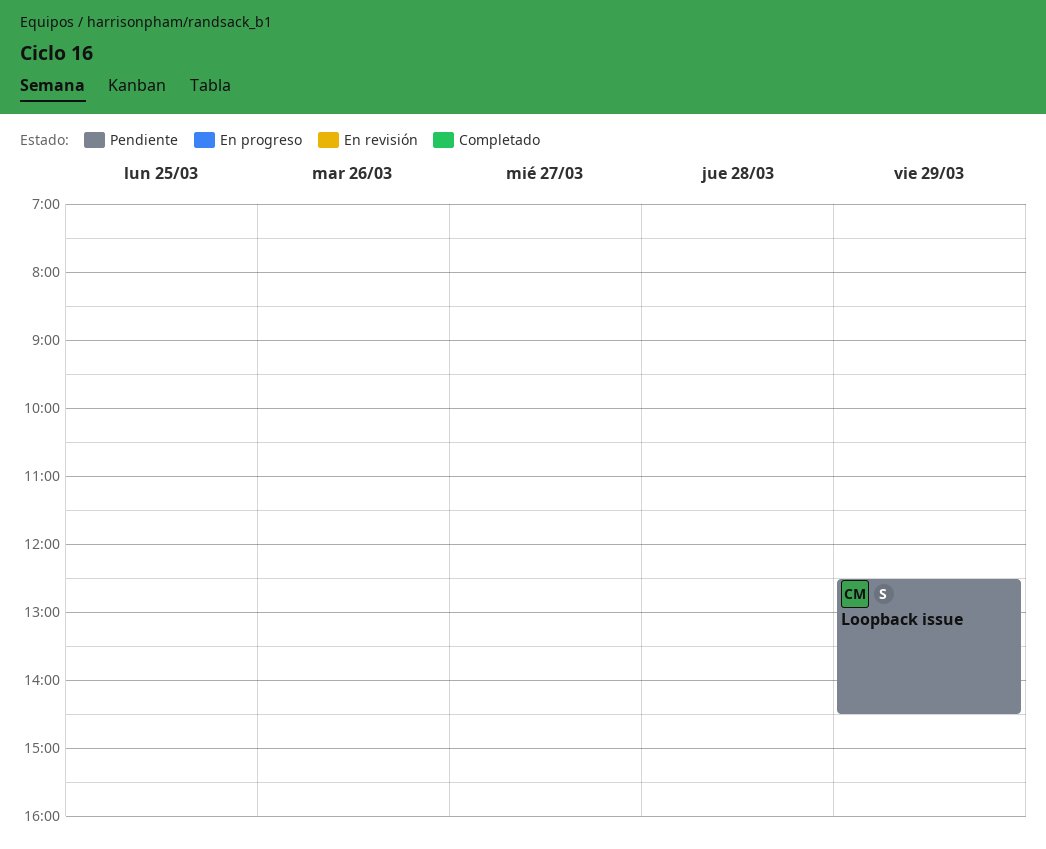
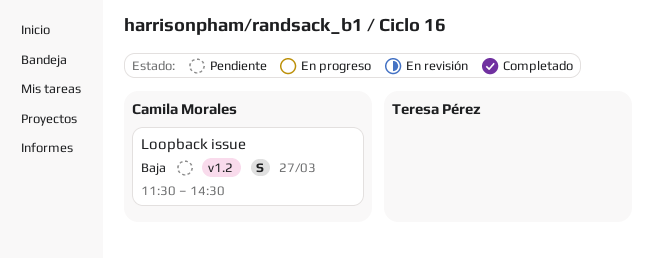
Loopback issue, day: Mar 29 -> Mar 27
Loopback issue, begins: 12:30 -> 11:30

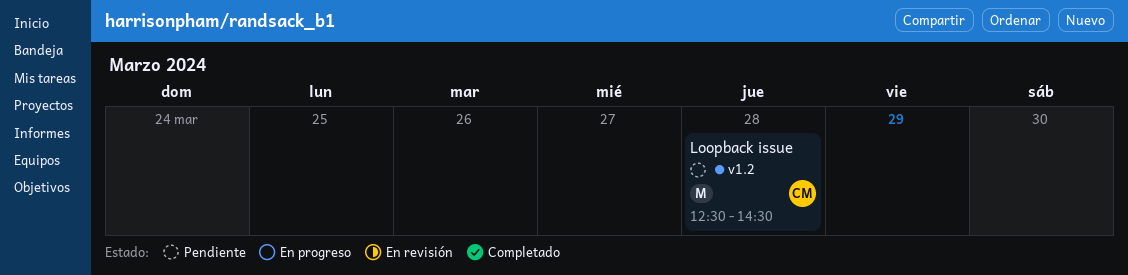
Loopback issue, estimate: S -> M
Loopback issue, day: Mar 27 -> Mar 28
Loopback issue, begins: 11:30 -> 12:30

